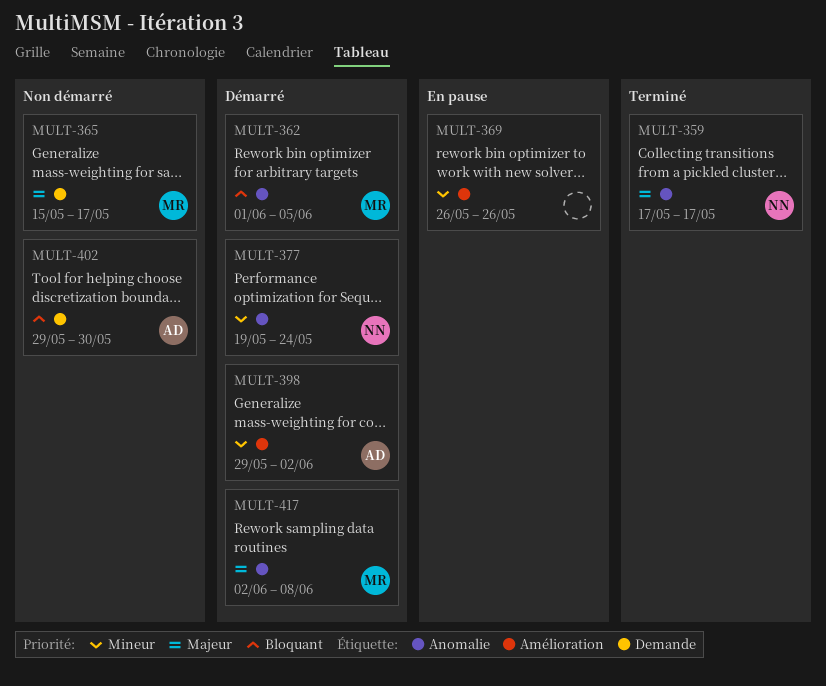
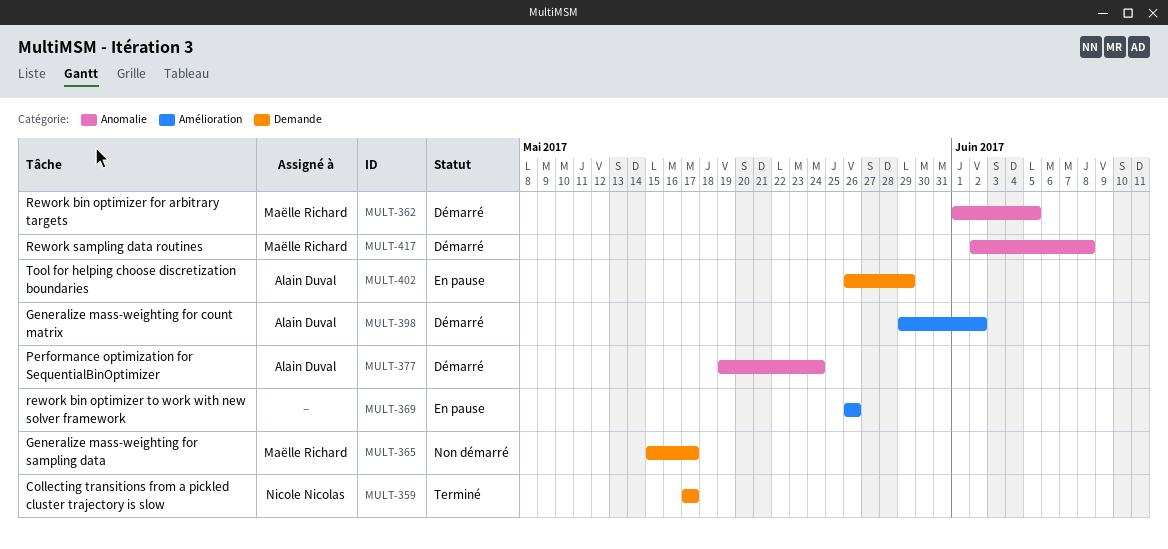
MULT-359, label: Anomalie -> Demande
MULT-377, owner: Nicole Nicolas -> Alain Duval
MULT-402, status: Non démarré -> En pause
MULT-402, start: May 29 -> May 26
MULT-402, due: May 30 -> May 29

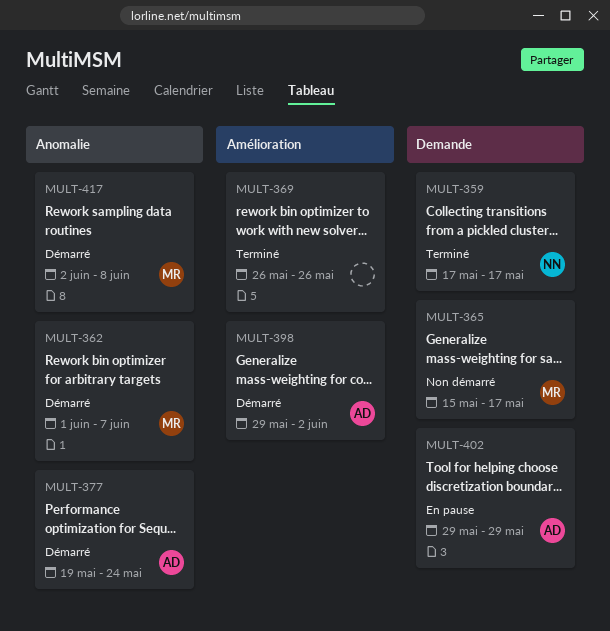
MULT-362, due: Jun 5 -> Jun 7
MULT-369, status: En pause -> Terminé
MULT-402, start: May 26 -> May 29

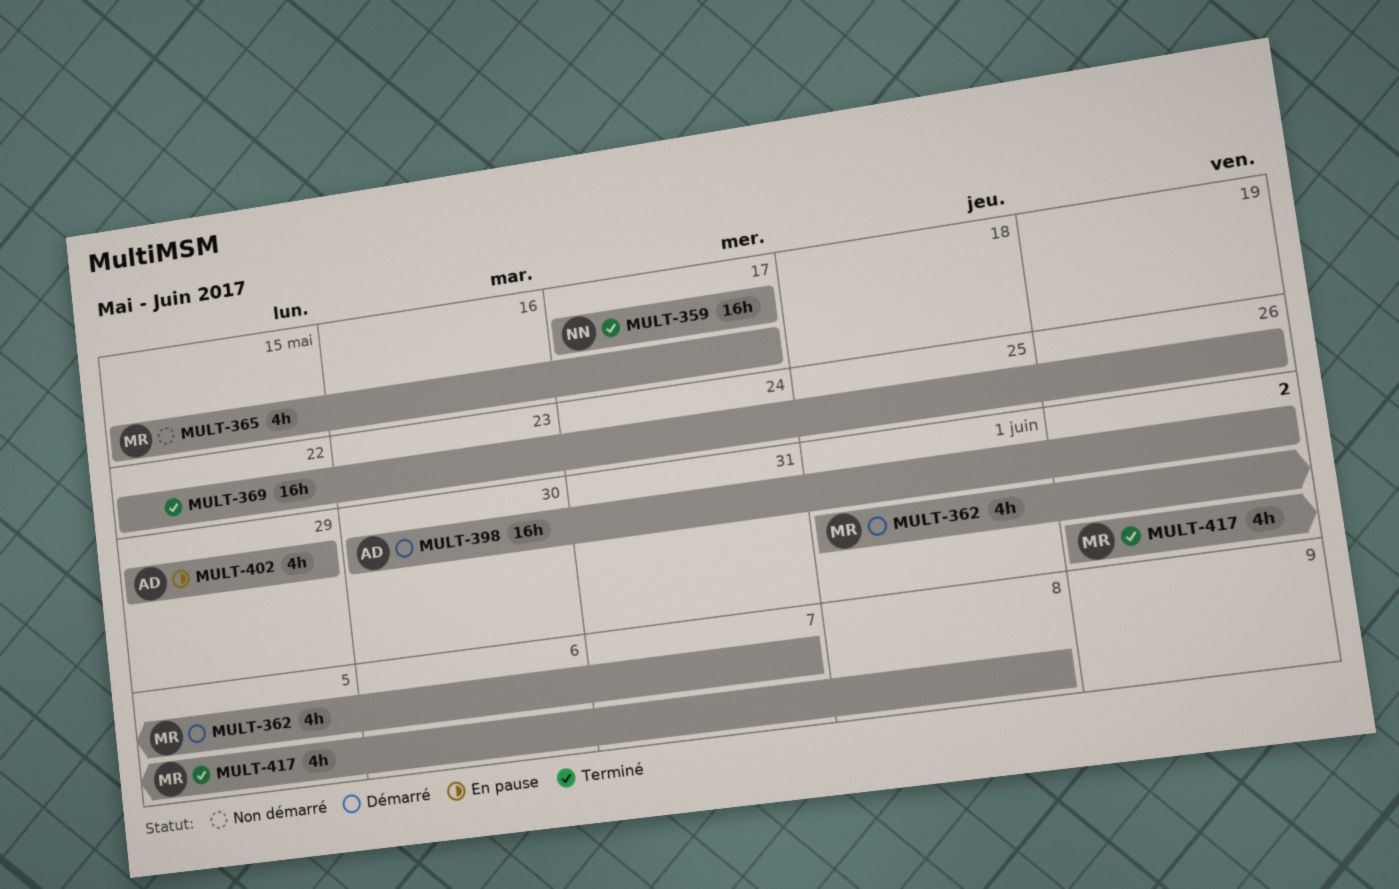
MULT-369, start: May 26 -> May 22
MULT-377: present -> none
MULT-398, start: May 29 -> May 30
MULT-417, status: Démarré -> Terminé

